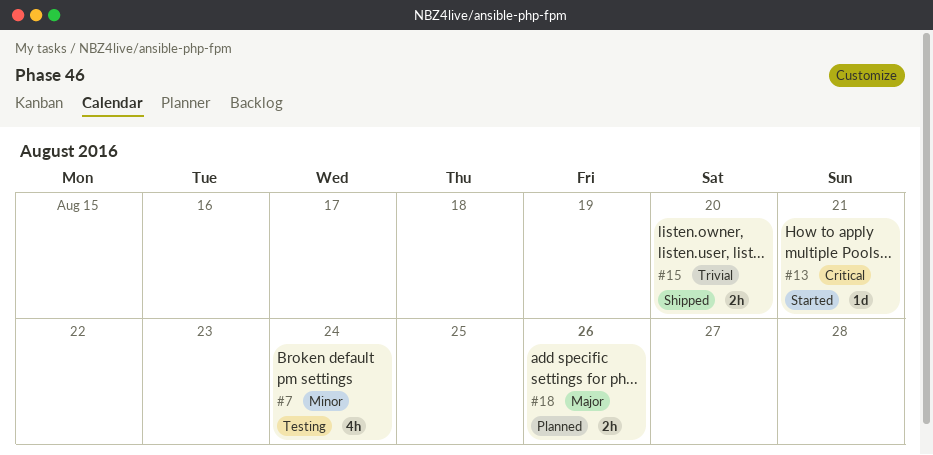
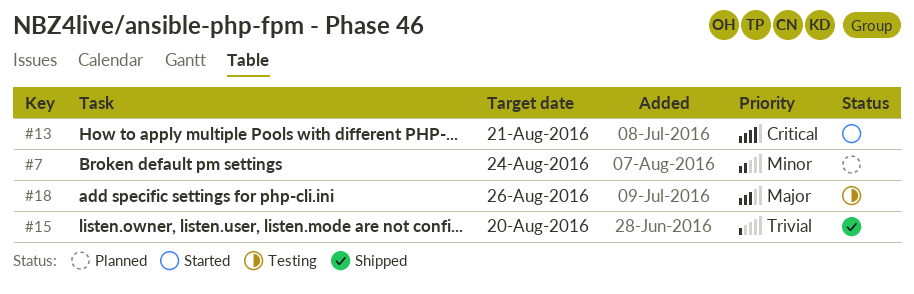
#7, status: Testing -> Planned
#18, status: Planned -> Testing

